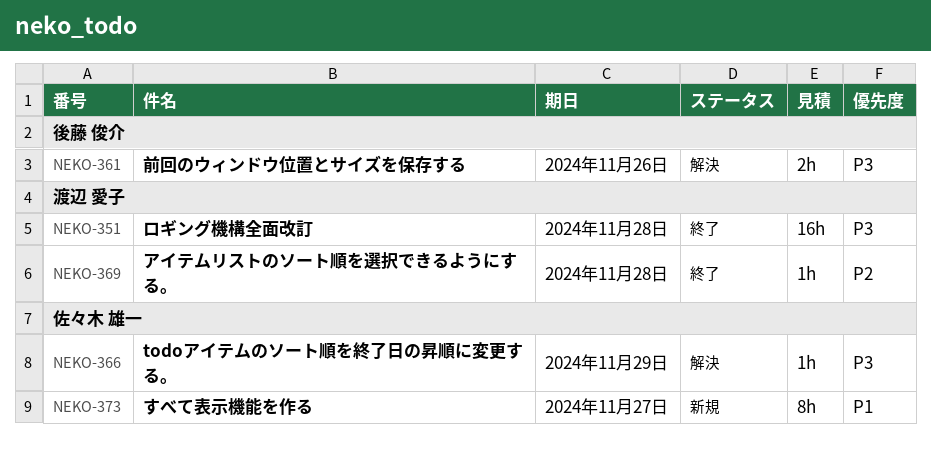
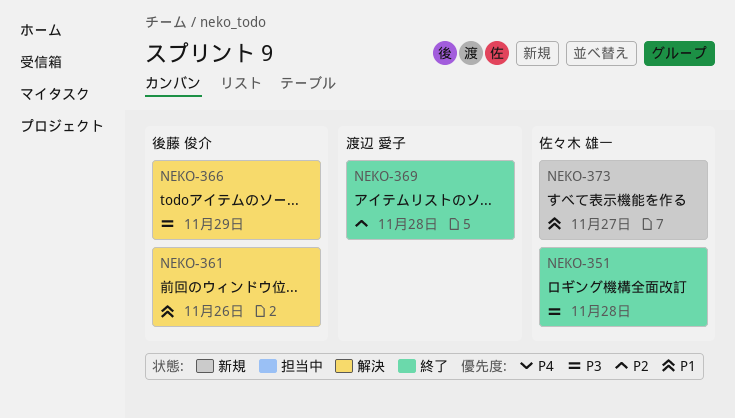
NEKO-351, owner: 渡辺 愛子 -> 佐々木 雄一
NEKO-361, priority: P3 -> P1
NEKO-366, owner: 佐々木 雄一 -> 後藤 俊介

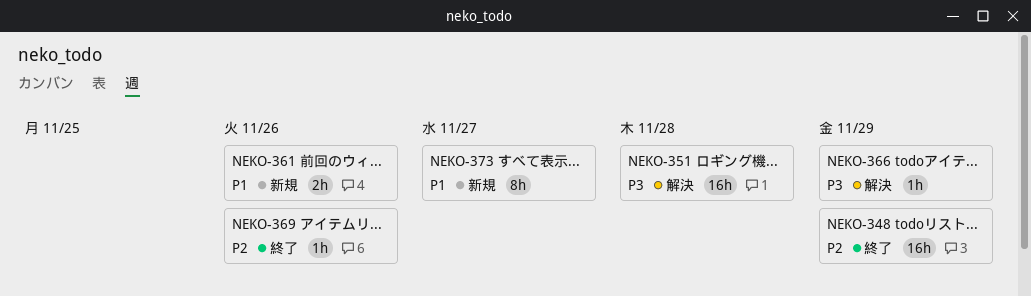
NEKO-348: none -> present
NEKO-351, status: 終了 -> 解決
NEKO-361, status: 解決 -> 新規
NEKO-369, due: Nov 28 -> Nov 26

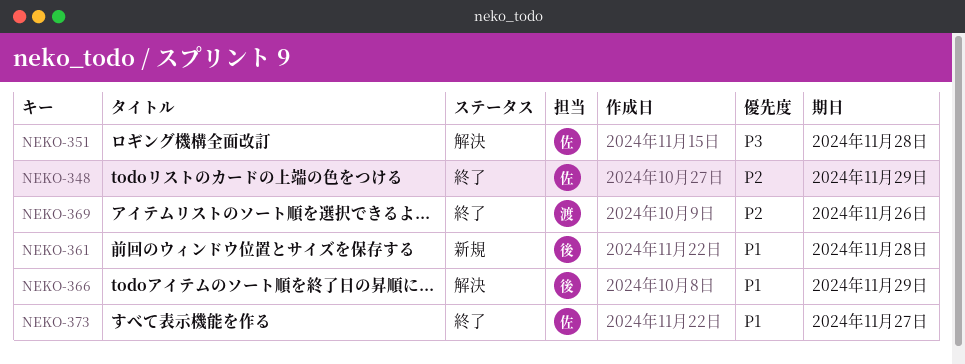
NEKO-361, due: Nov 26 -> Nov 28
NEKO-366, priority: P3 -> P1
NEKO-373, status: 新規 -> 終了

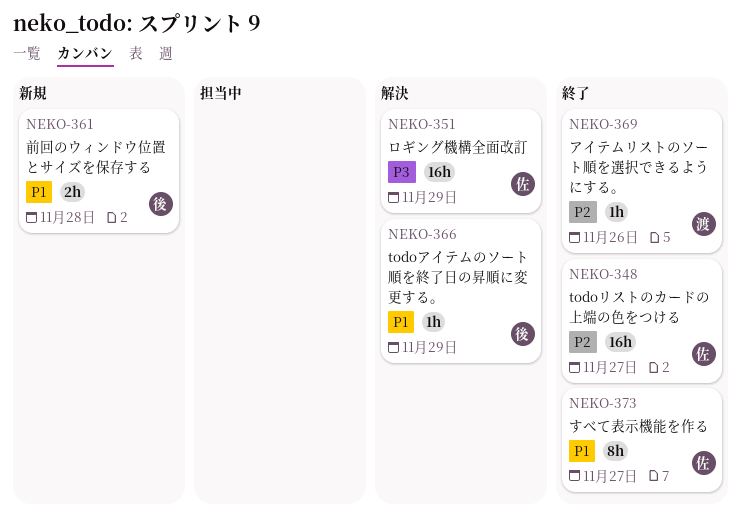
NEKO-348, due: Nov 29 -> Nov 27
NEKO-351, due: Nov 28 -> Nov 29

